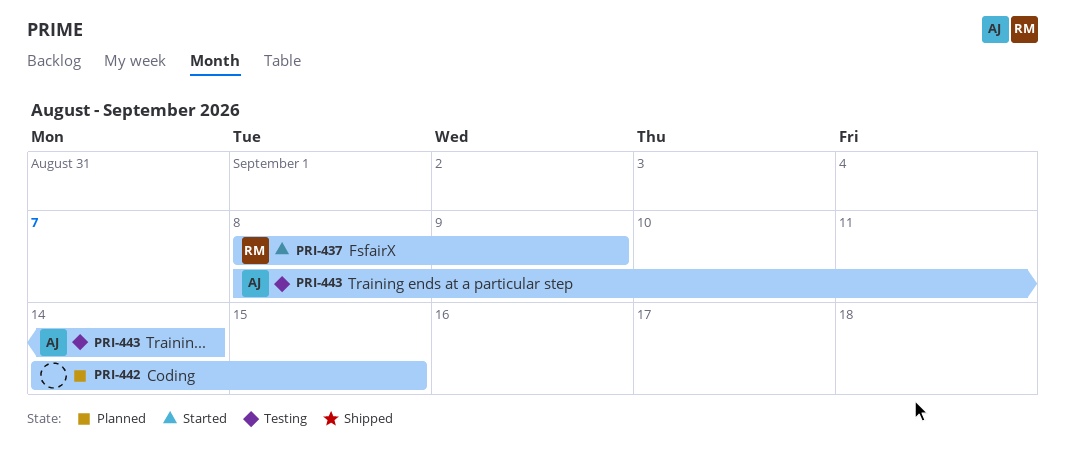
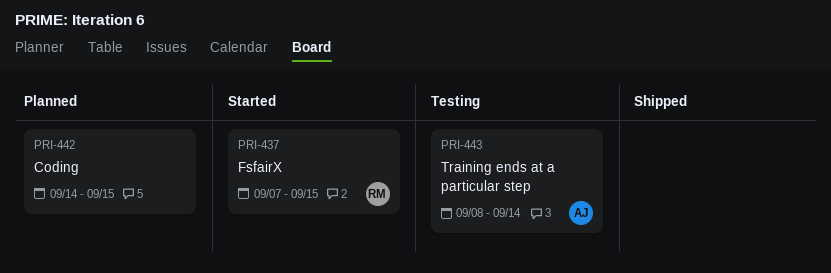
PRI-437, start: Sep 8 -> Sep 7
PRI-437, due: Sep 9 -> Sep 15

